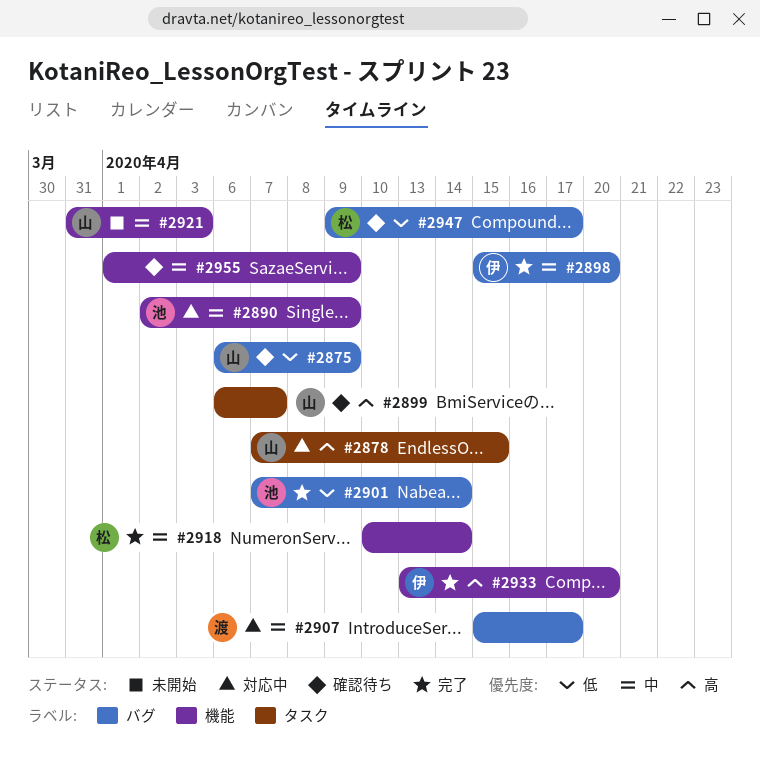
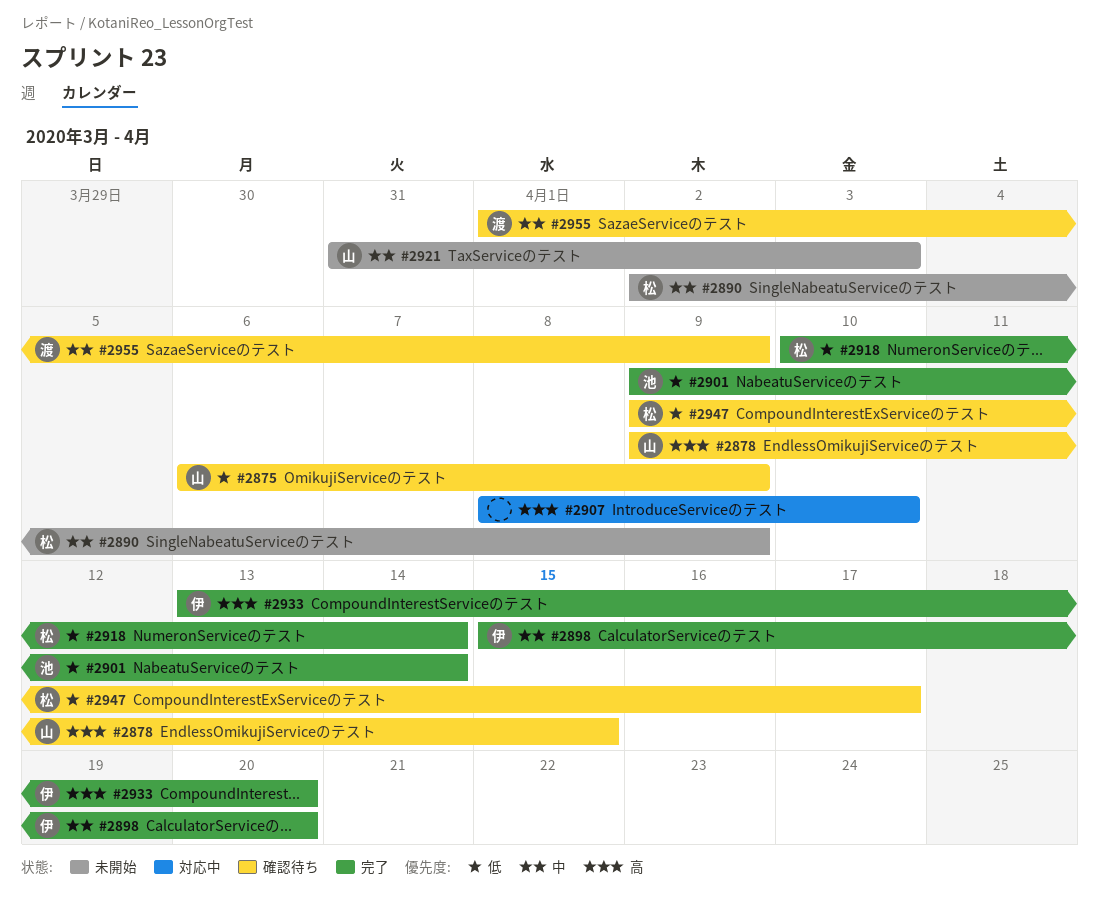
#2878, status: 対応中 -> 確認待ち
#2878, start: Apr 7 -> Apr 9
#2890, status: 対応中 -> 未開始
#2890, owner: 池 -> 松
#2899: present -> none
#2901, start: Apr 7 -> Apr 9
#2907, owner: 渡 -> none
#2907, priority: 中 -> 高
#2907, start: Apr 15 -> Apr 8
#2907, due: Apr 17 -> Apr 10
#2918, priority: 中 -> 低
#2955, owner: none -> 渡

